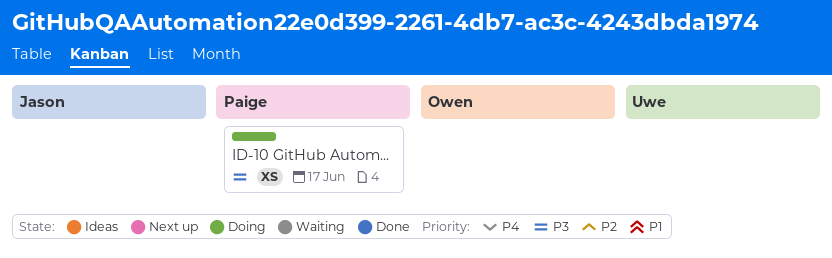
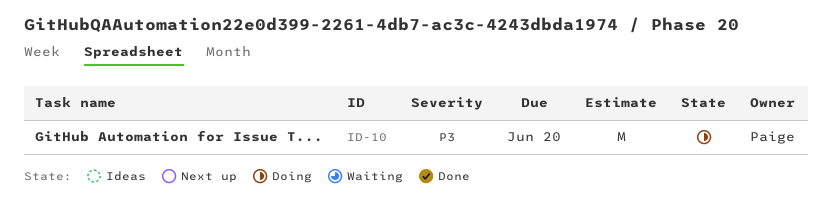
ID-10, estimate: XS -> M
ID-10, due: Jun 17 -> Jun 20

